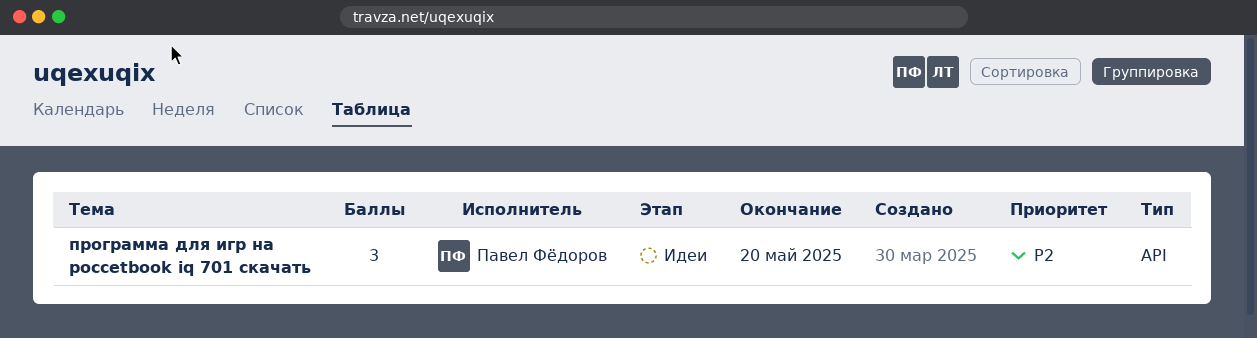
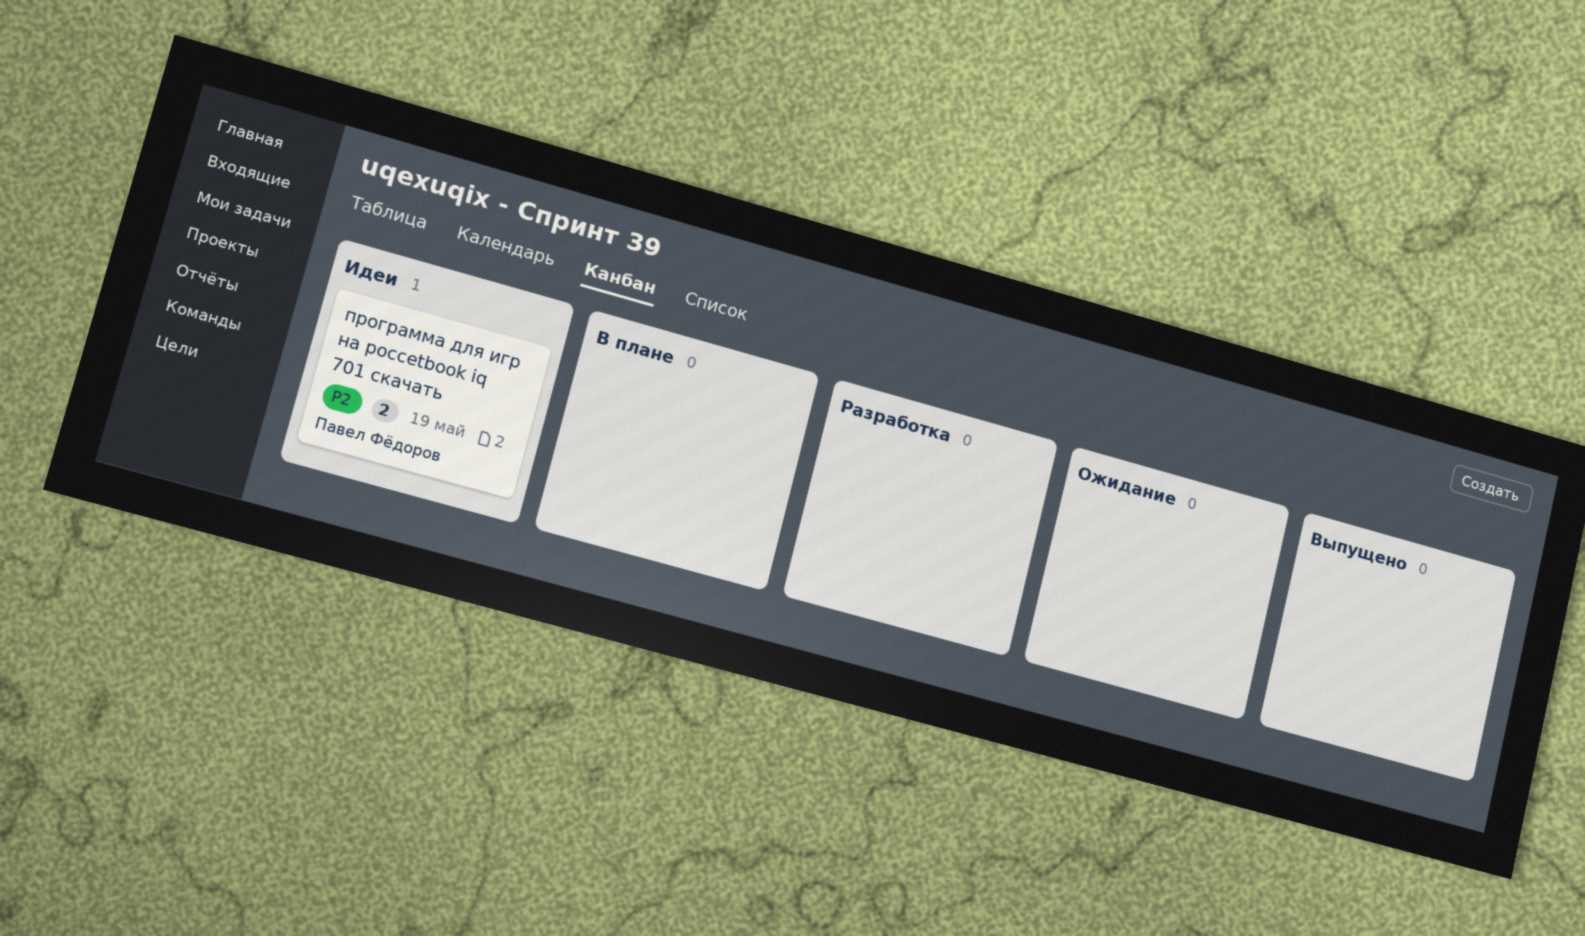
программа для игр на poccetbook iq 701 скачать, estimate: 3 -> 2
программа для игр на poccetbook iq 701 скачать, due: May 20 -> May 19

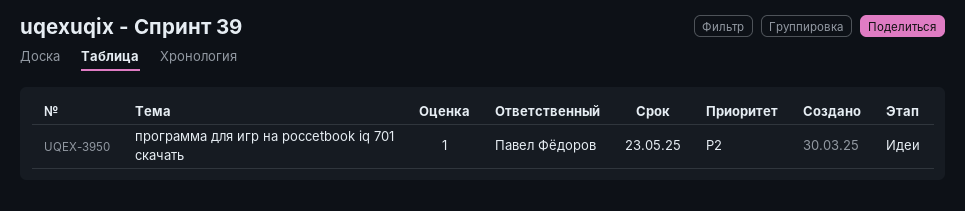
программа для игр на poccetbook iq 701 скачать, estimate: 2 -> 1
программа для игр на poccetbook iq 701 скачать, due: May 19 -> May 23

